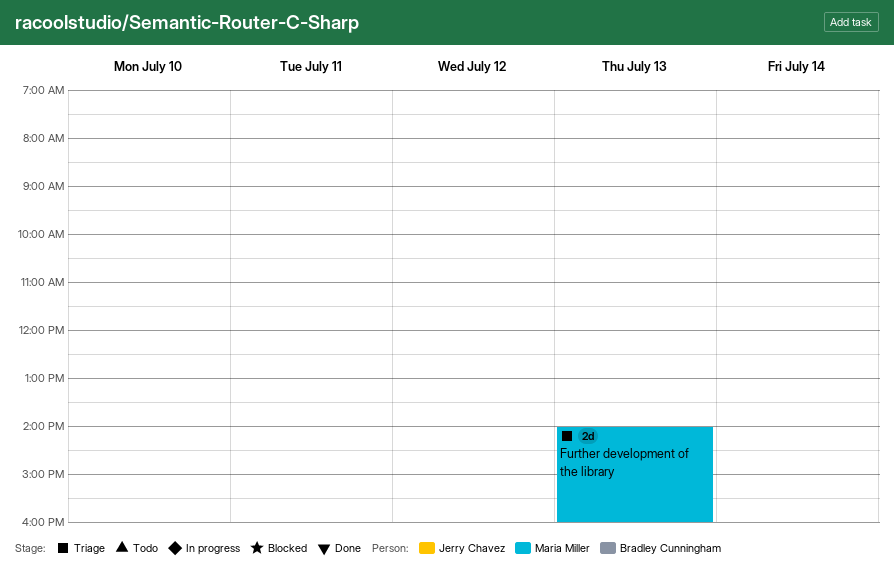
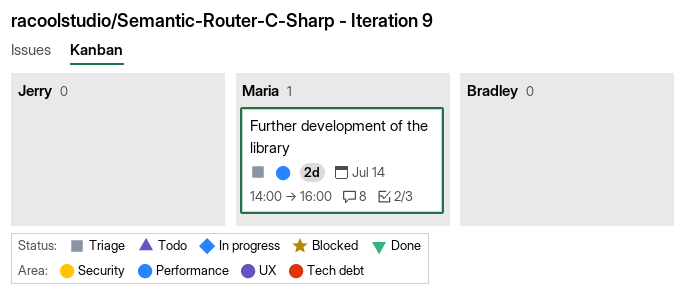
Further development of the library, day: Jul 13 -> Jul 14

